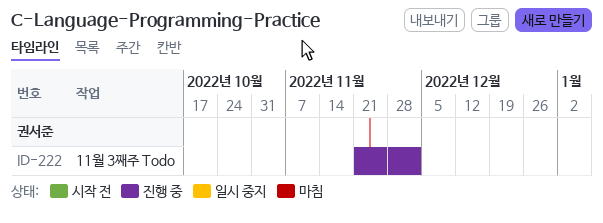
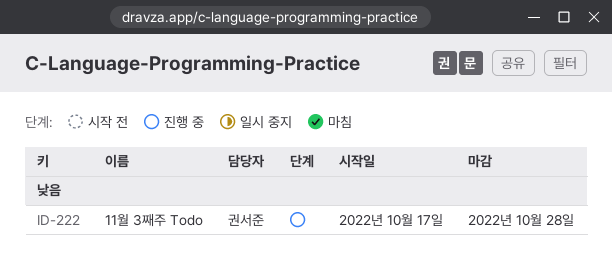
ID-222, start: Nov 21 -> Oct 17
ID-222, due: Dec 2 -> Oct 28

